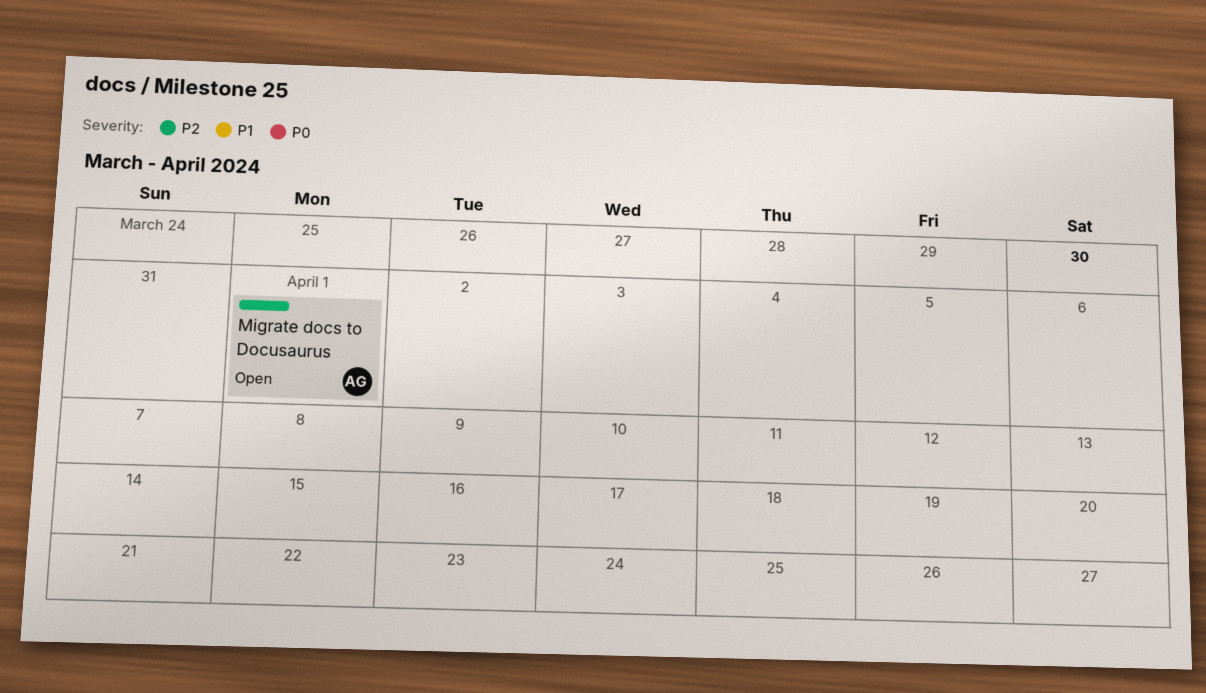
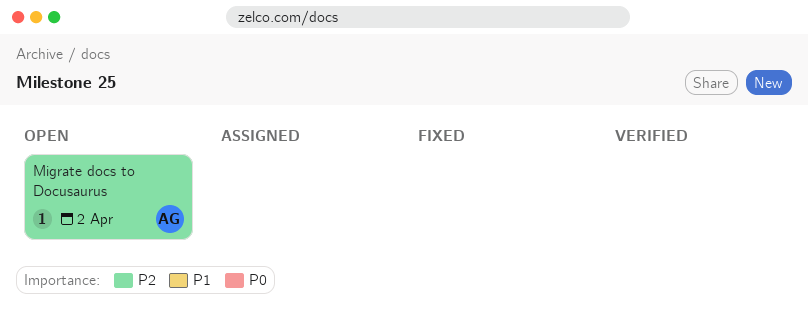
Migrate docs to Docusaurus, due: Apr 1 -> Apr 2

